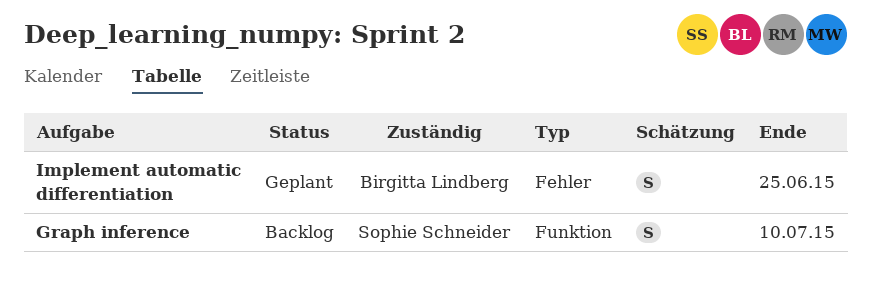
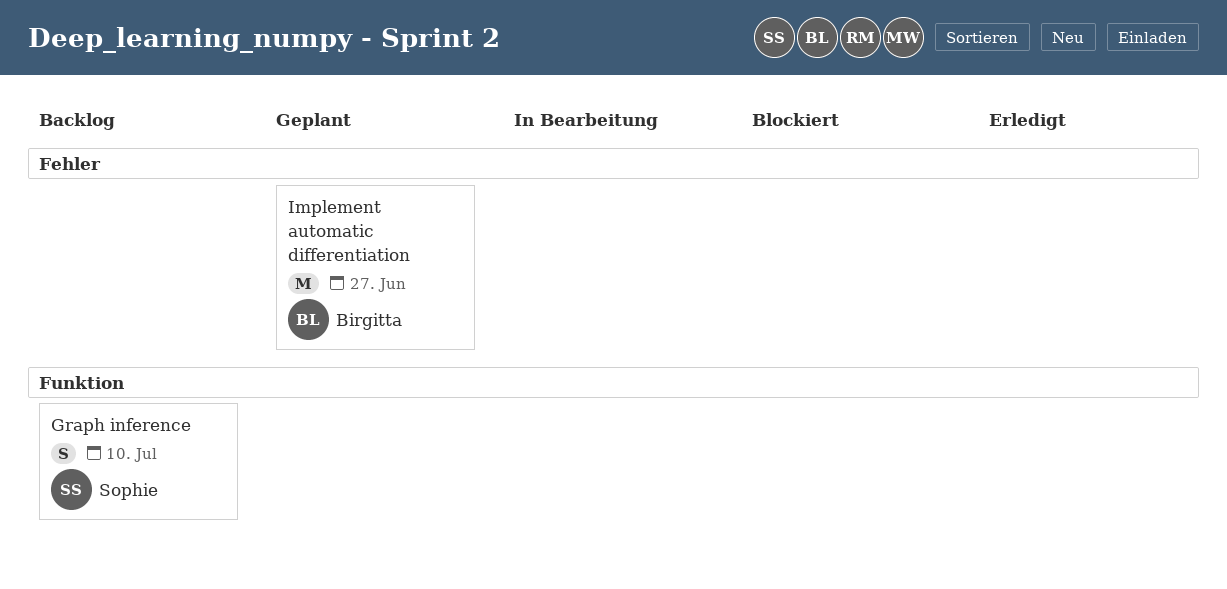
Implement automatic differentiation, estimate: S -> M
Implement automatic differentiation, due: Jun 25 -> Jun 27

